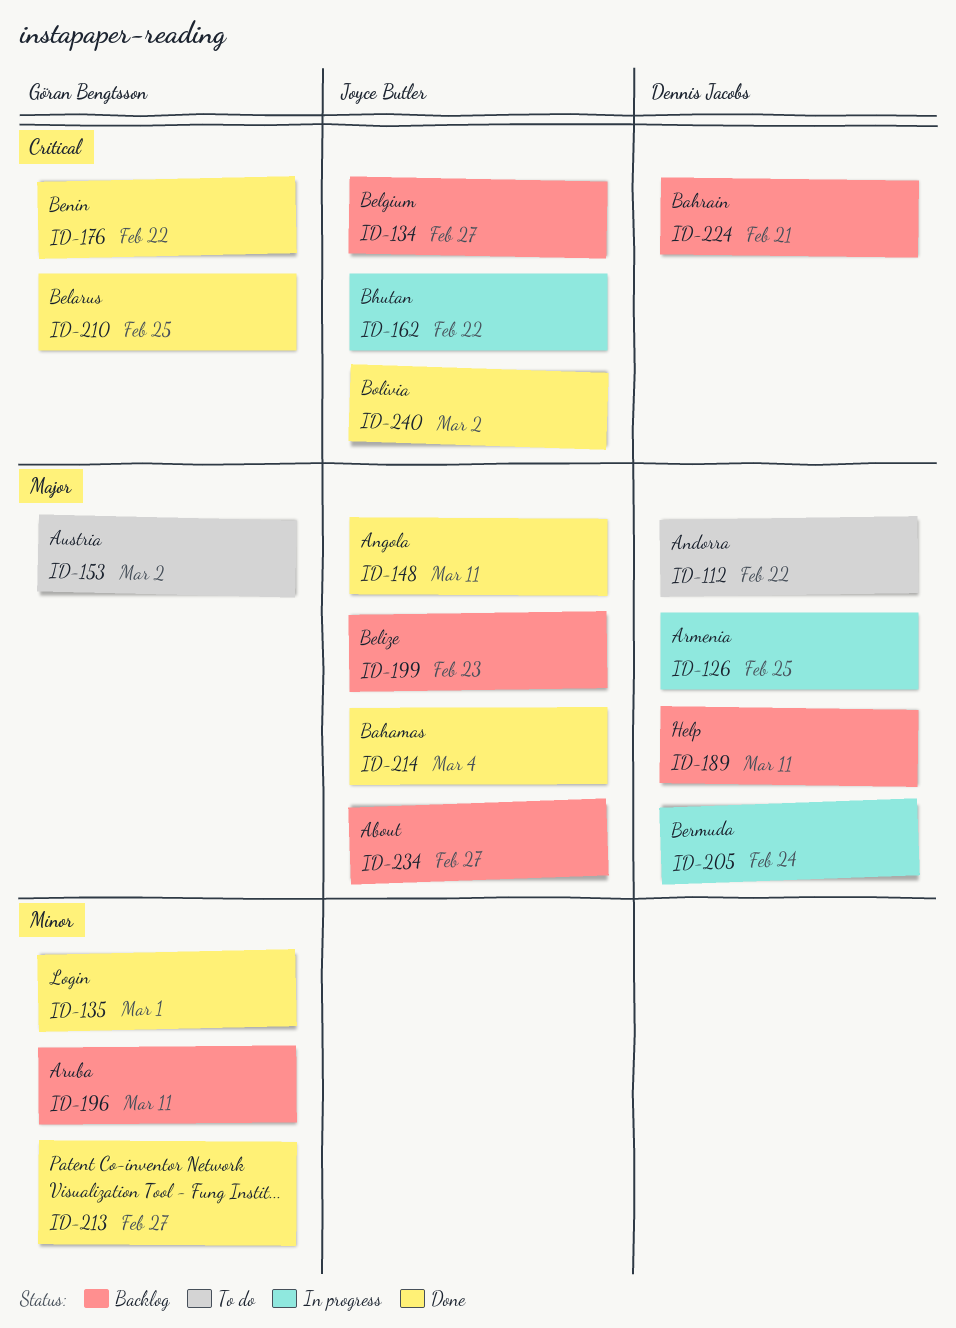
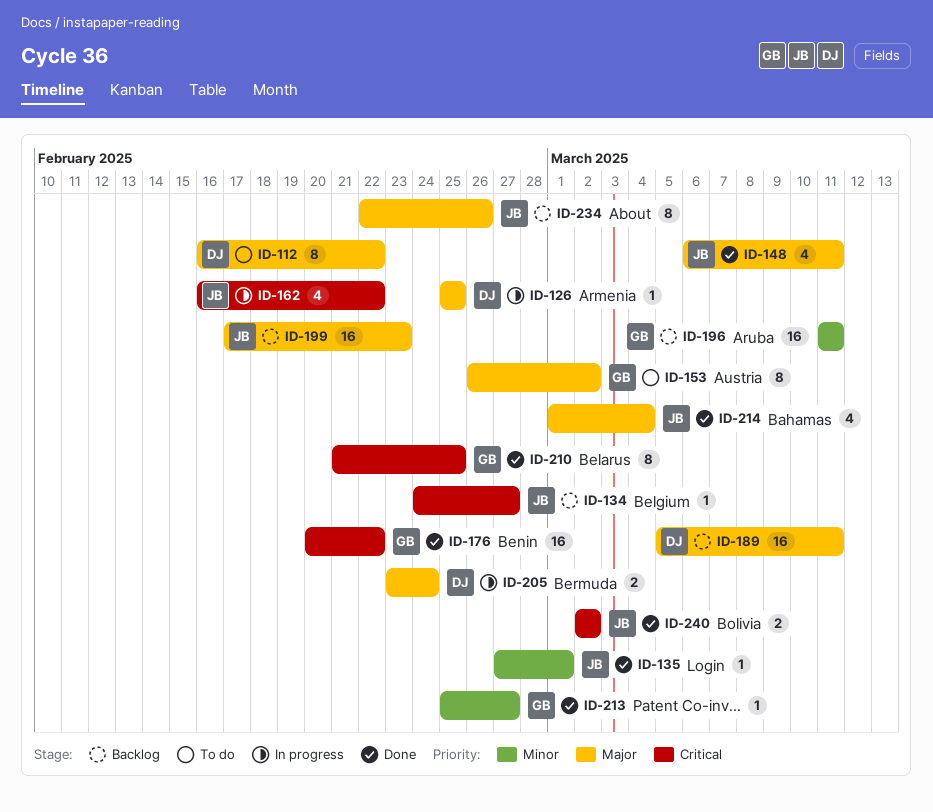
ID-135, owner: Göran Bengtsson -> Joyce Butler
ID-224: present -> none
ID-234, due: Feb 27 -> Feb 26

